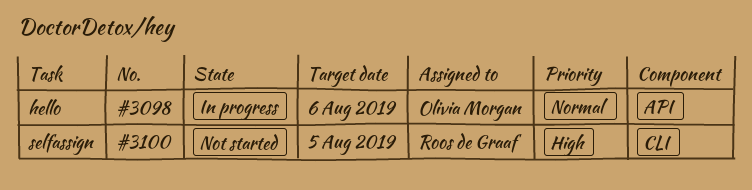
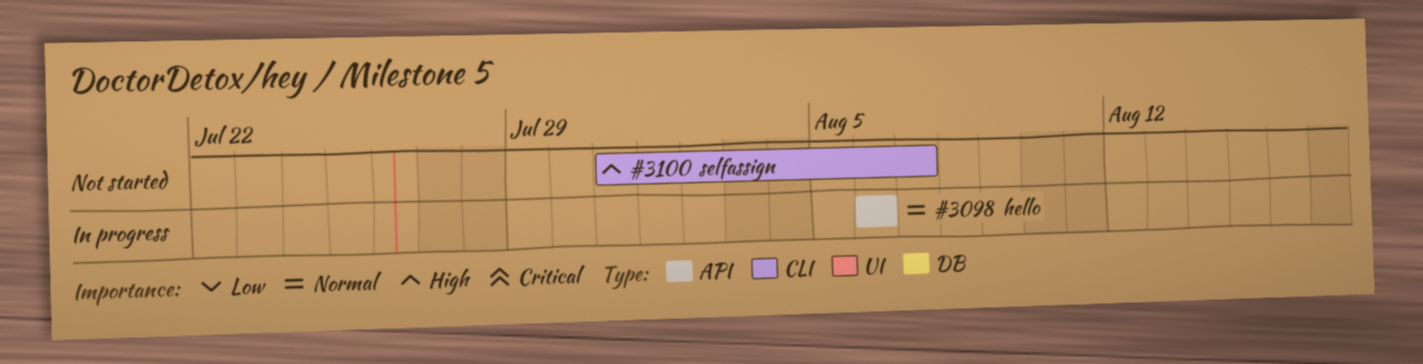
#3100, due: Aug 5 -> Aug 7

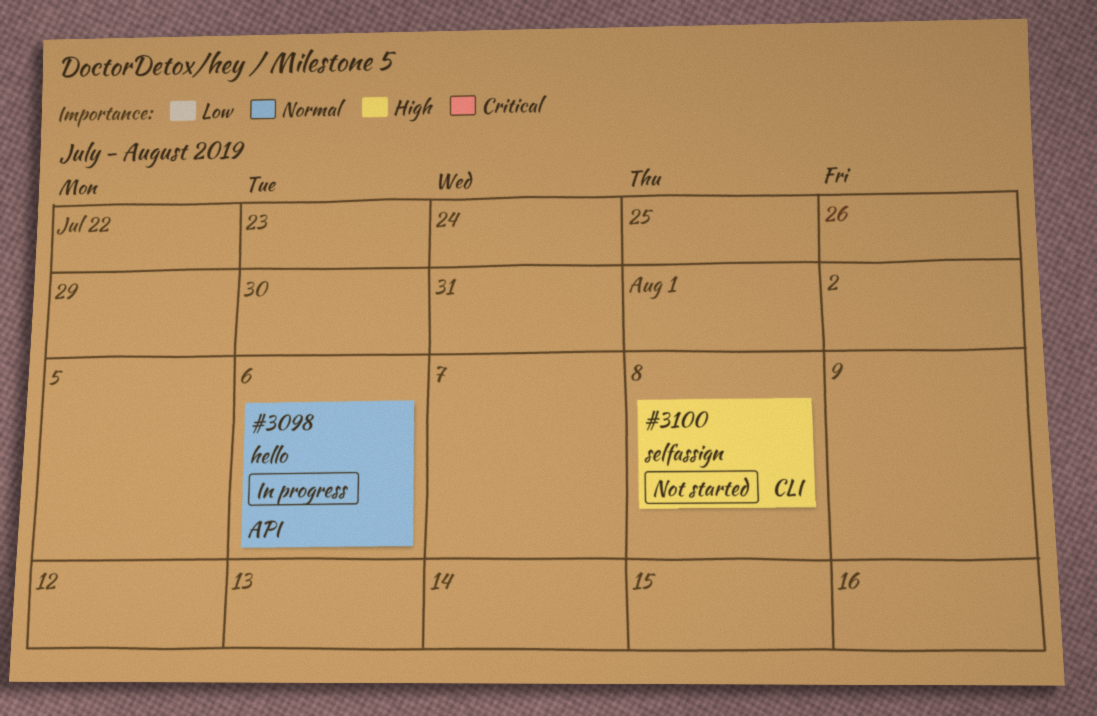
#3100, due: Aug 7 -> Aug 8

